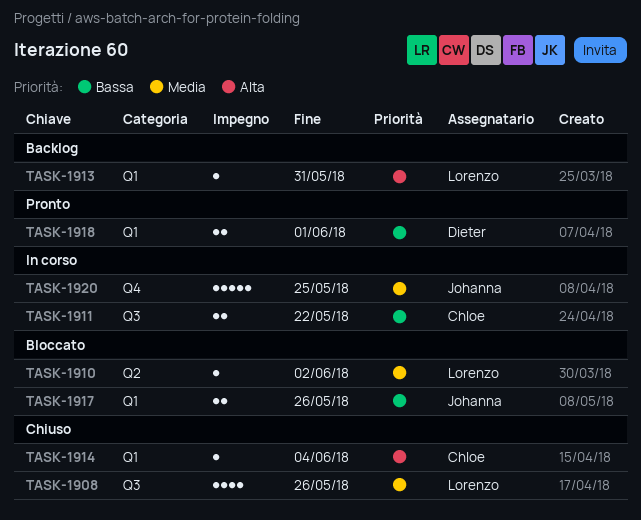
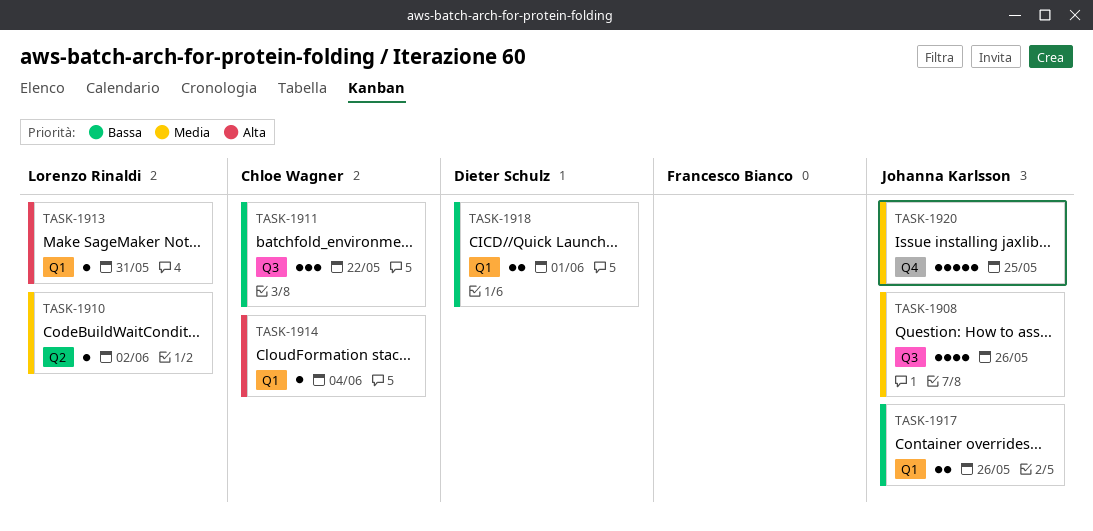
TASK-1908, owner: Lorenzo Rinaldi -> Johanna Karlsson
TASK-1911, estimate: 2 -> 3

